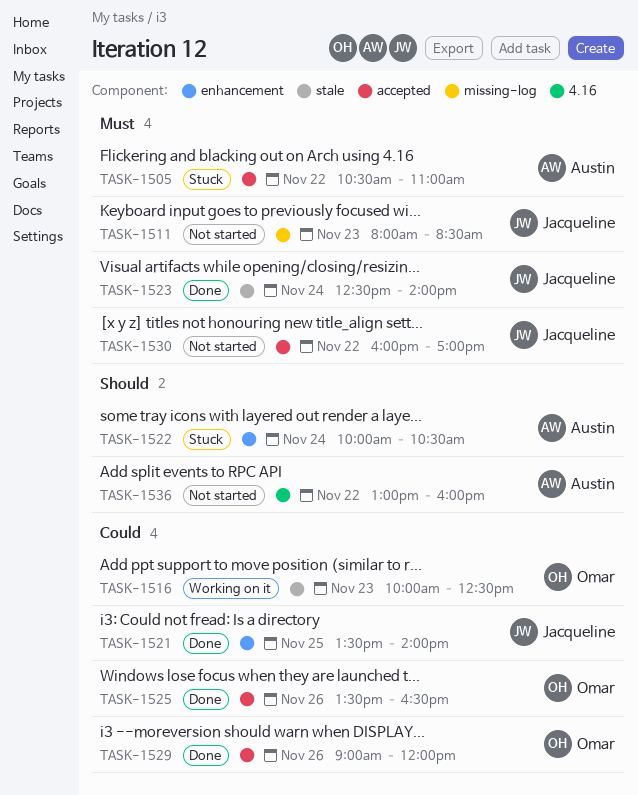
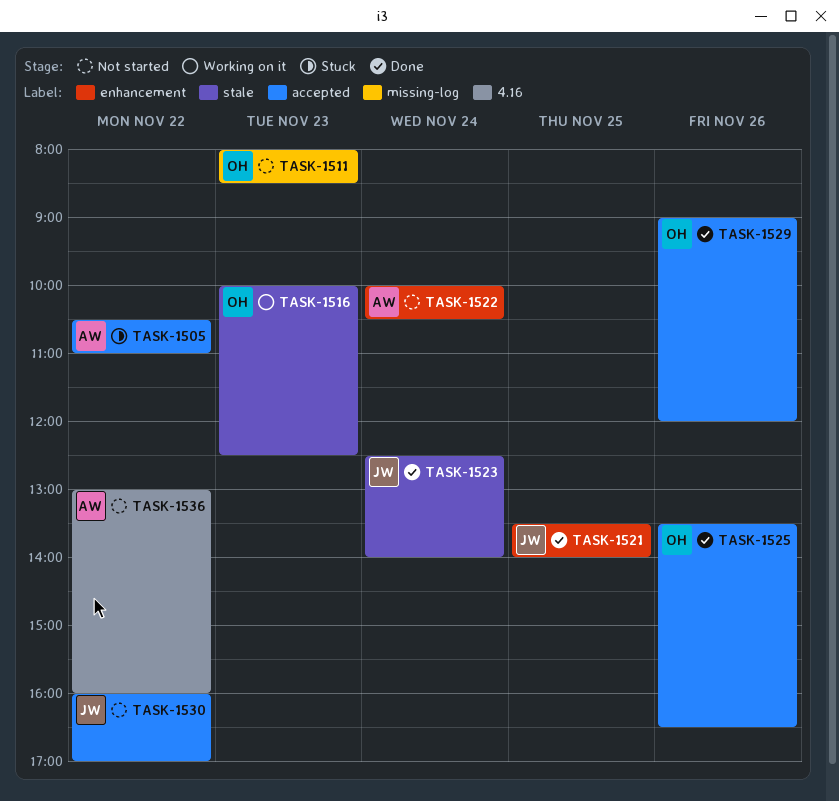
TASK-1511, owner: Jacqueline -> Omar
TASK-1522, status: Stuck -> Not started

